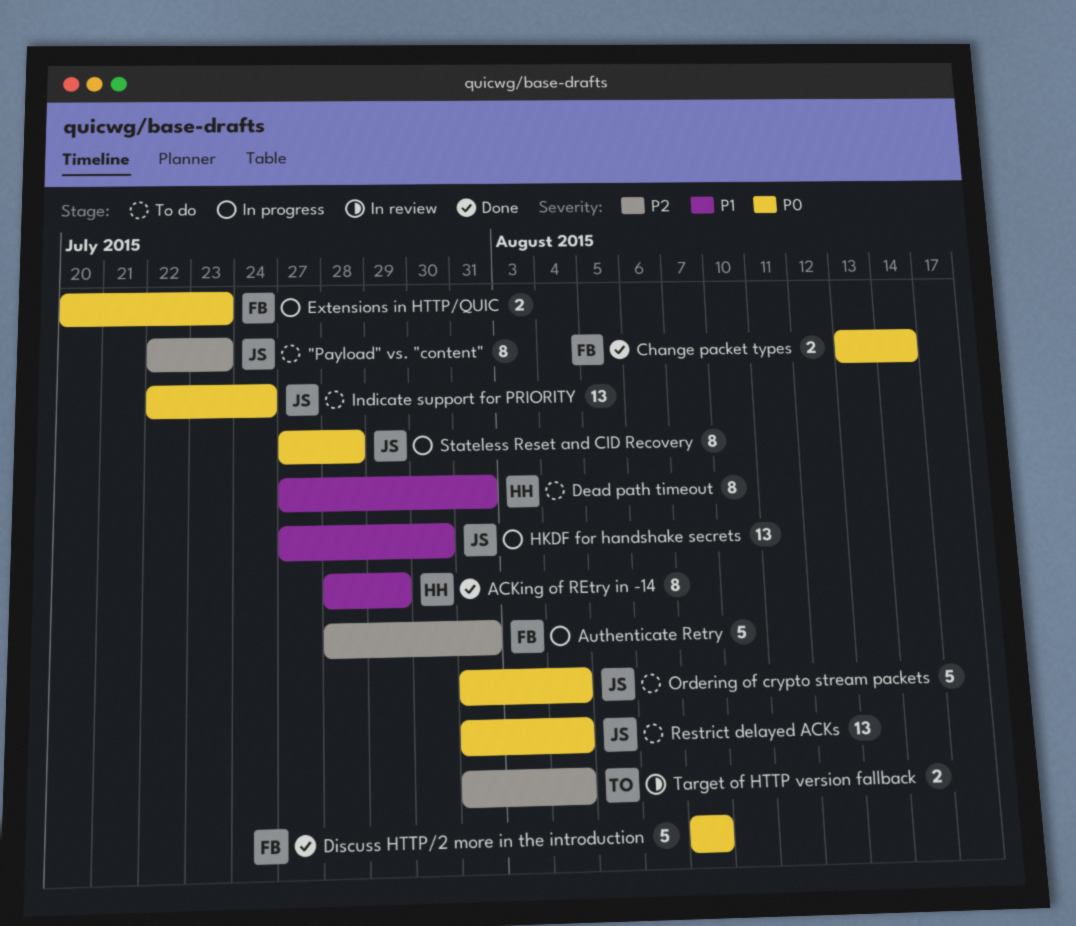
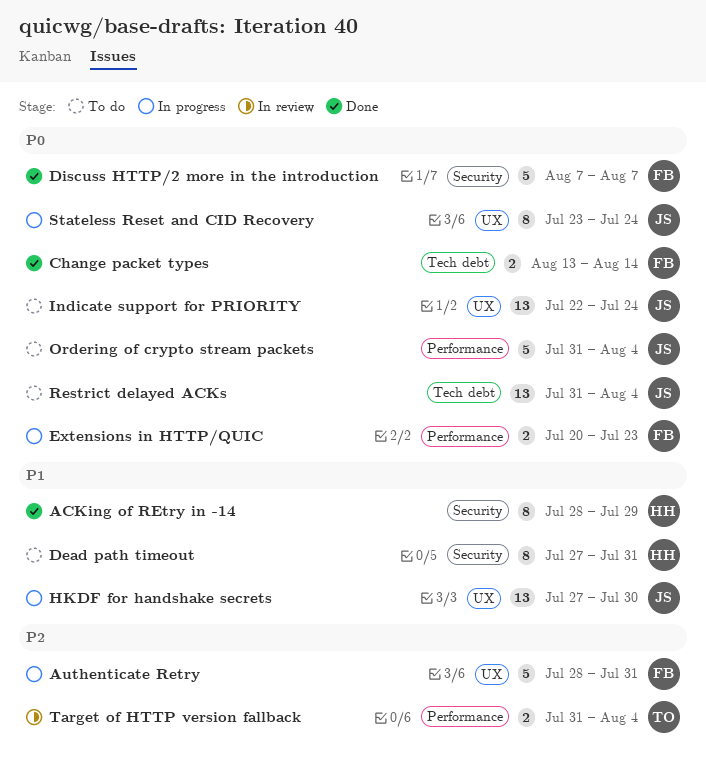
"Payload" vs. "content": present -> none
Stateless Reset and CID Recovery, start: Jul 27 -> Jul 23
Stateless Reset and CID Recovery, due: Jul 28 -> Jul 24

